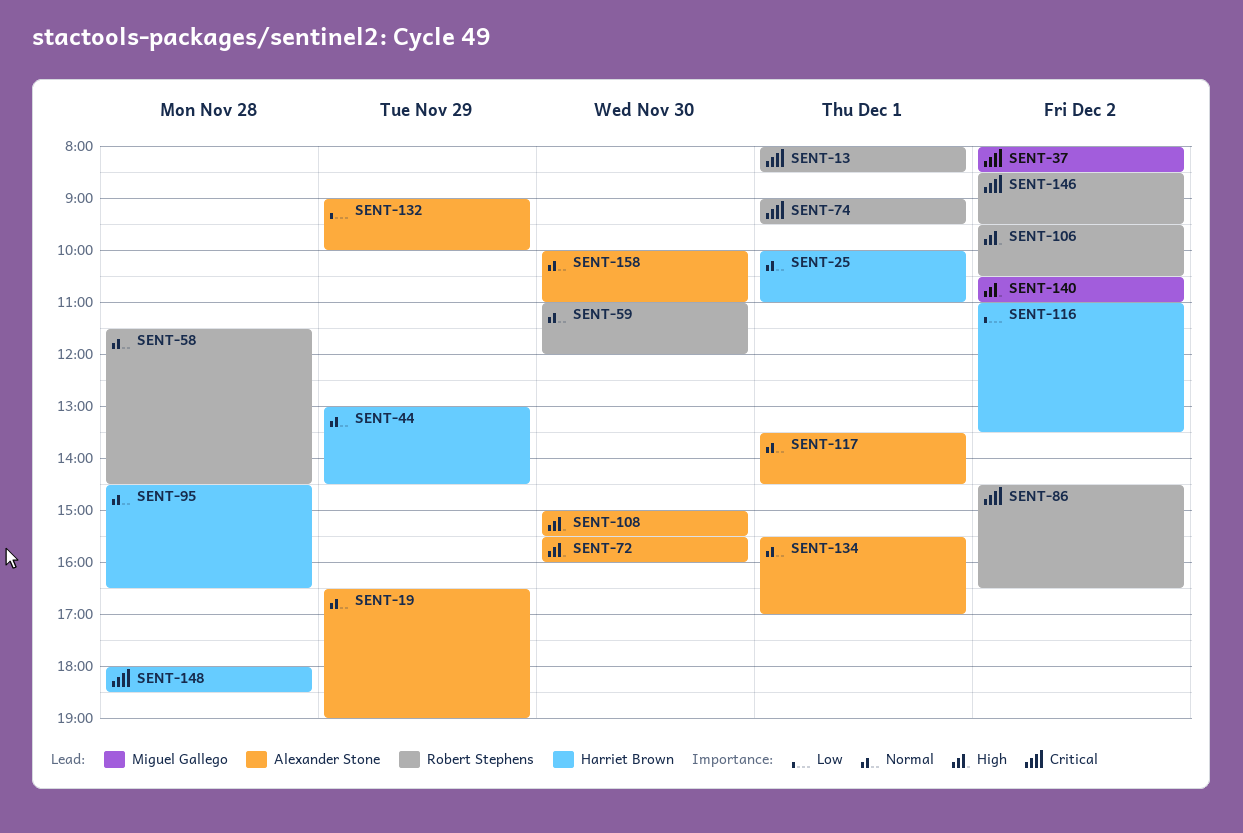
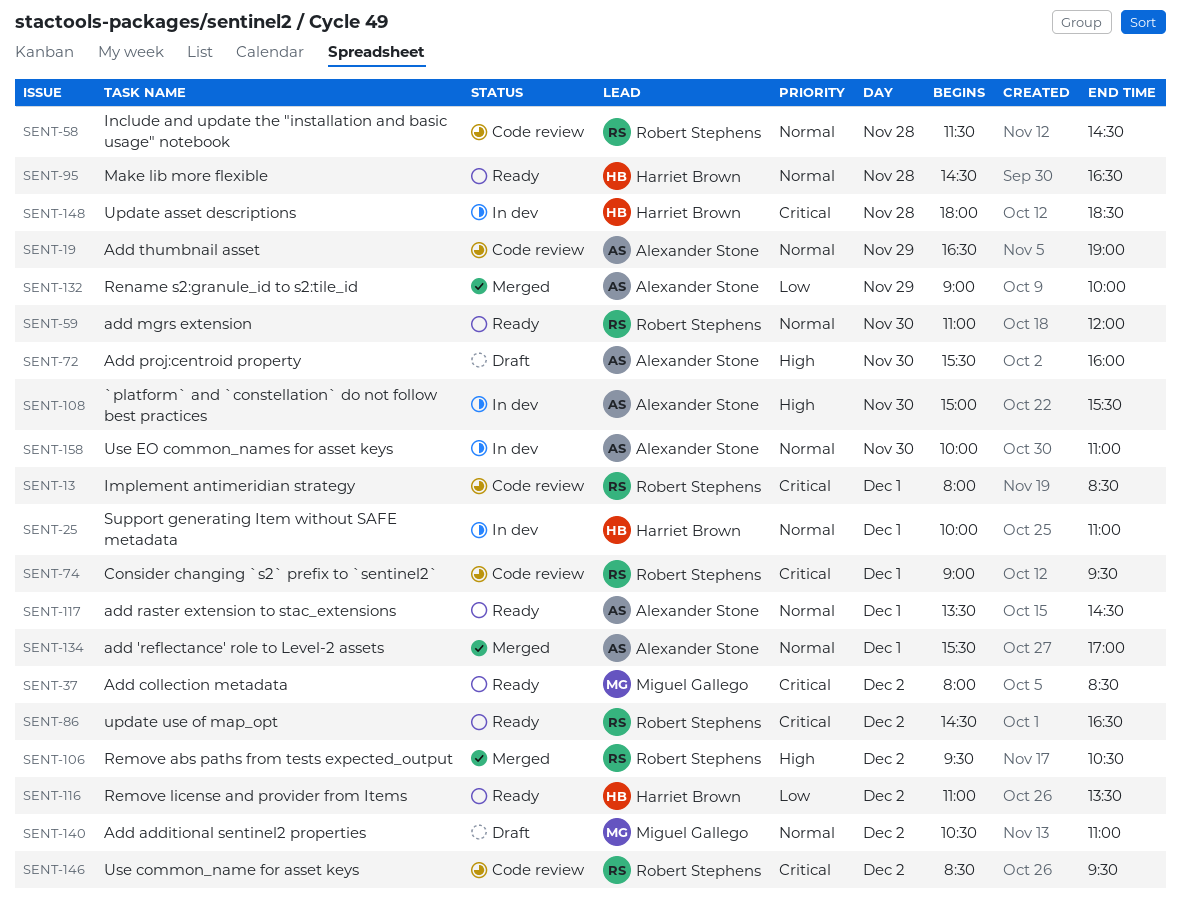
SENT-44: present -> none
SENT-140, priority: High -> Normal

